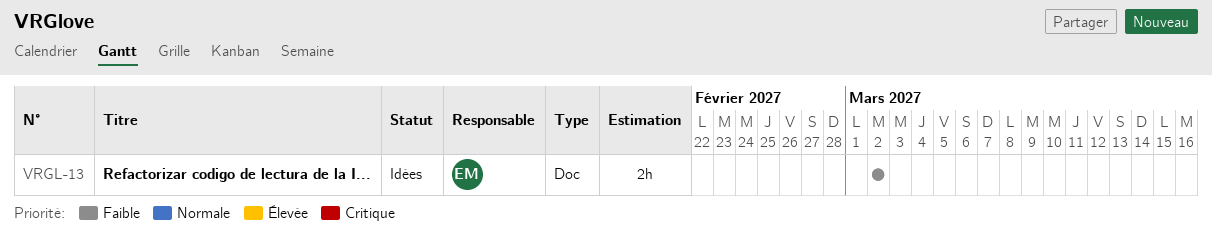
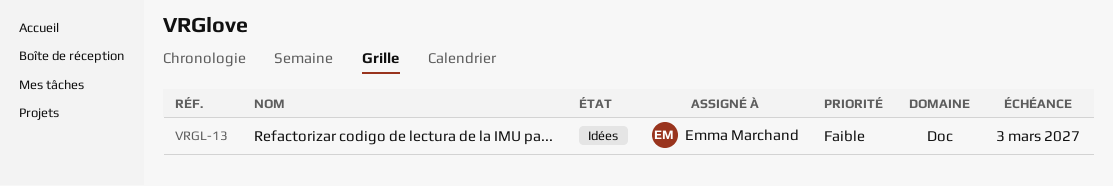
VRGL-13, due: Mar 2 -> Mar 3

